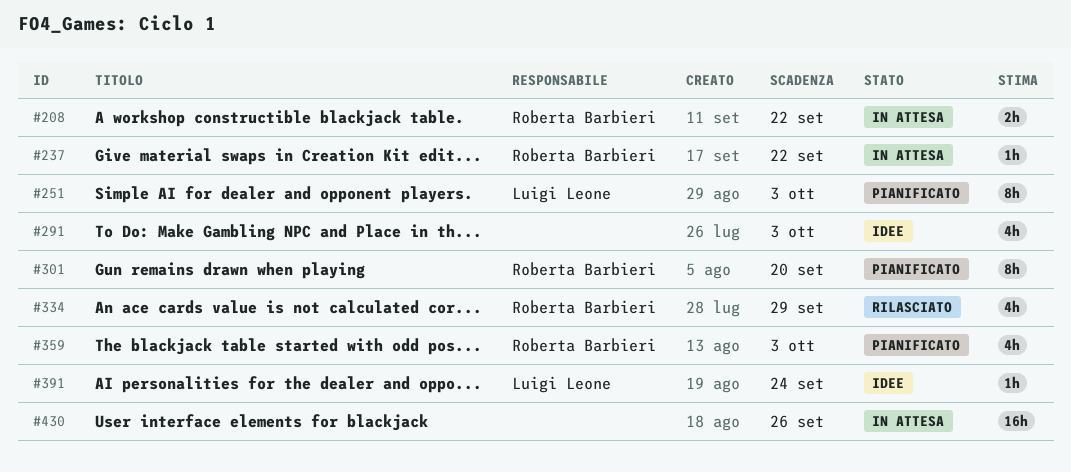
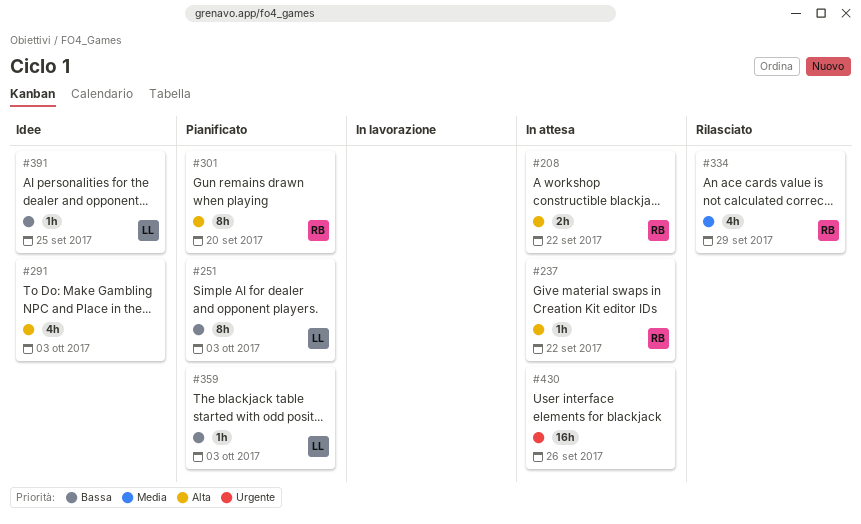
#359, owner: Roberta Barbieri -> Luigi Leone
#359, estimate: 4h -> 1h
#391, due: Sep 24 -> Sep 25

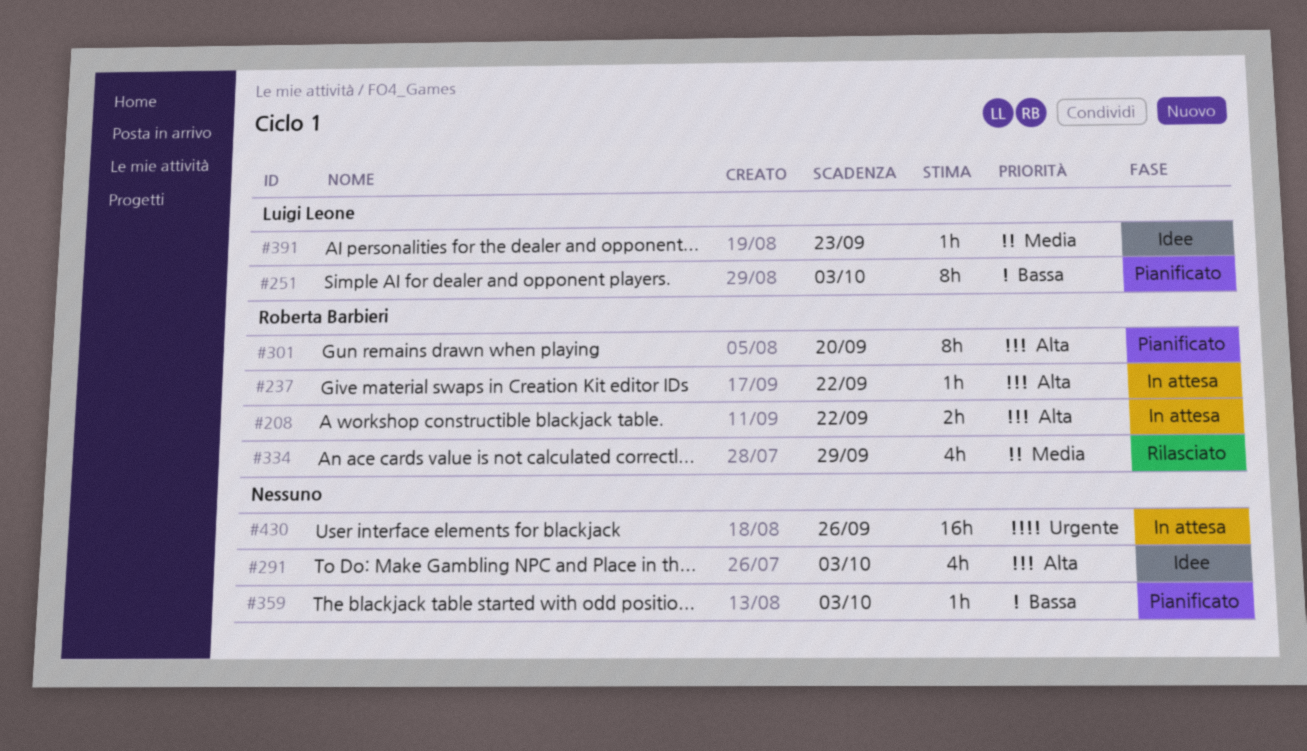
#359, owner: Luigi Leone -> none
#391, priority: Bassa -> Media
#391, due: Sep 25 -> Sep 23

